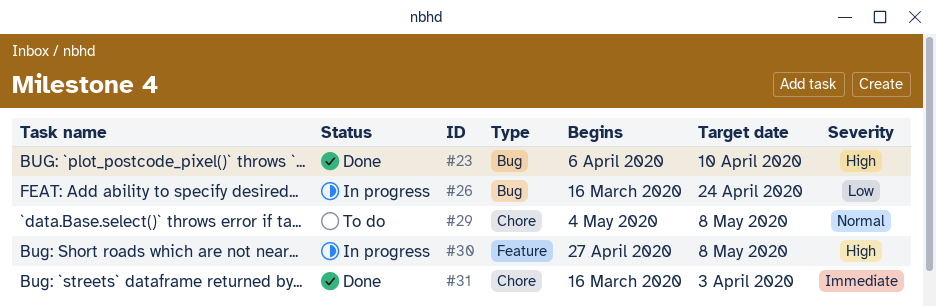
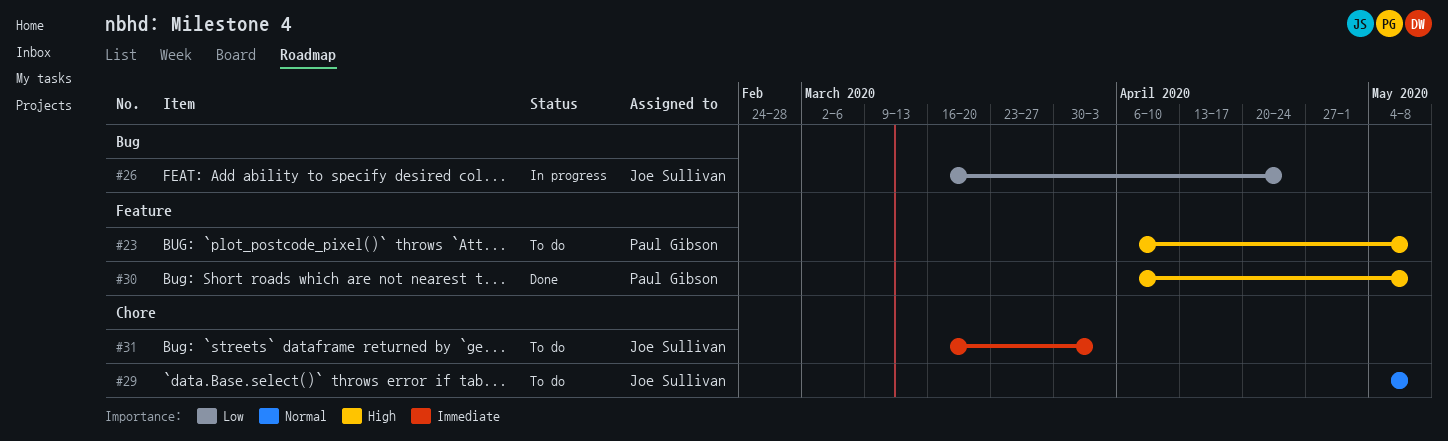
#23, status: Done -> To do
#23, label: Bug -> Feature
#23, due: Apr 10 -> May 8
#30, status: In progress -> Done
#30, start: Apr 27 -> Apr 6
#31, status: Done -> To do

